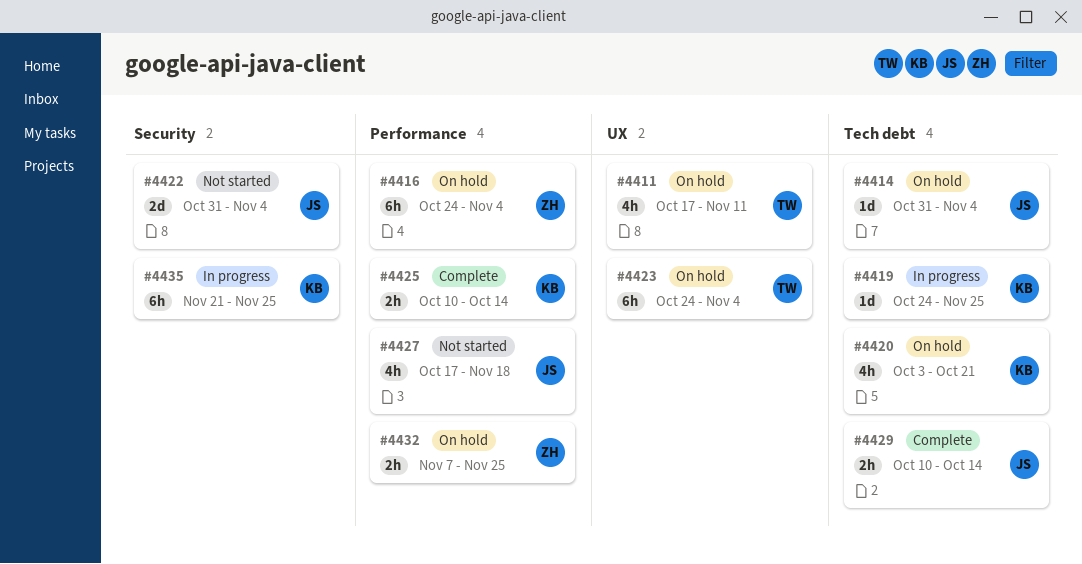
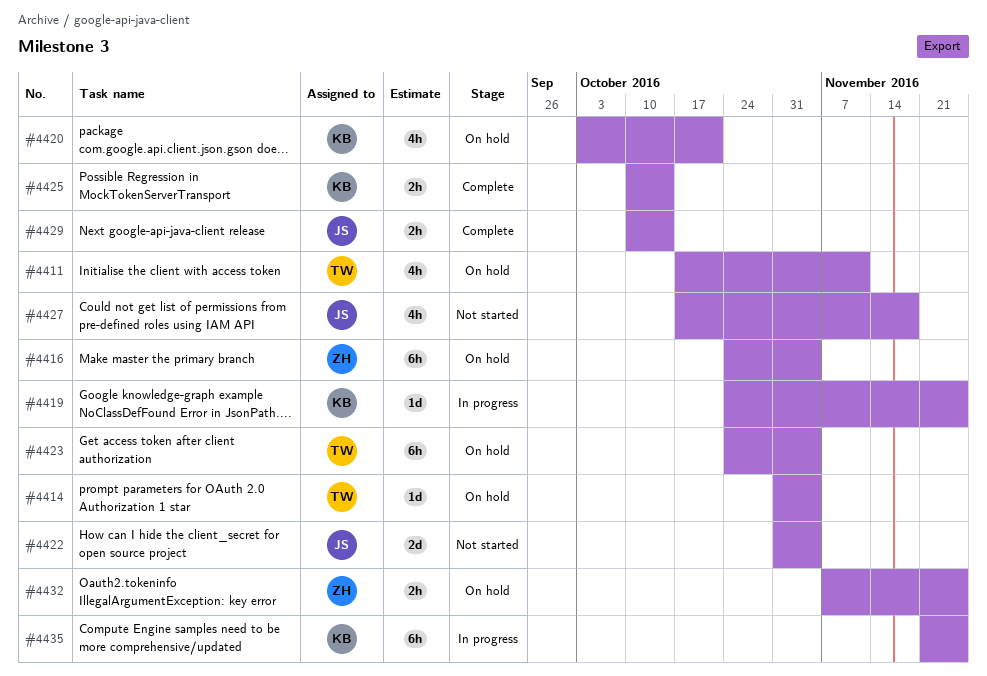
#4414, owner: JS -> TW

